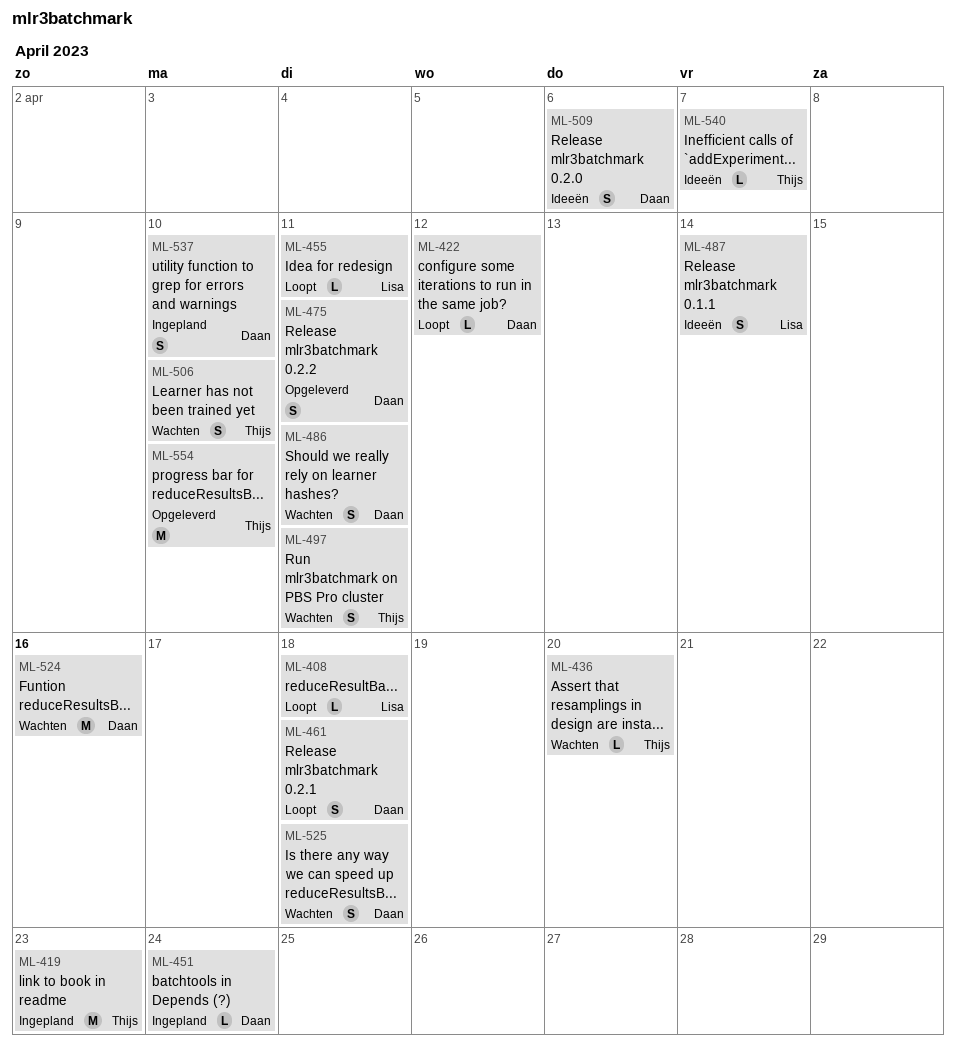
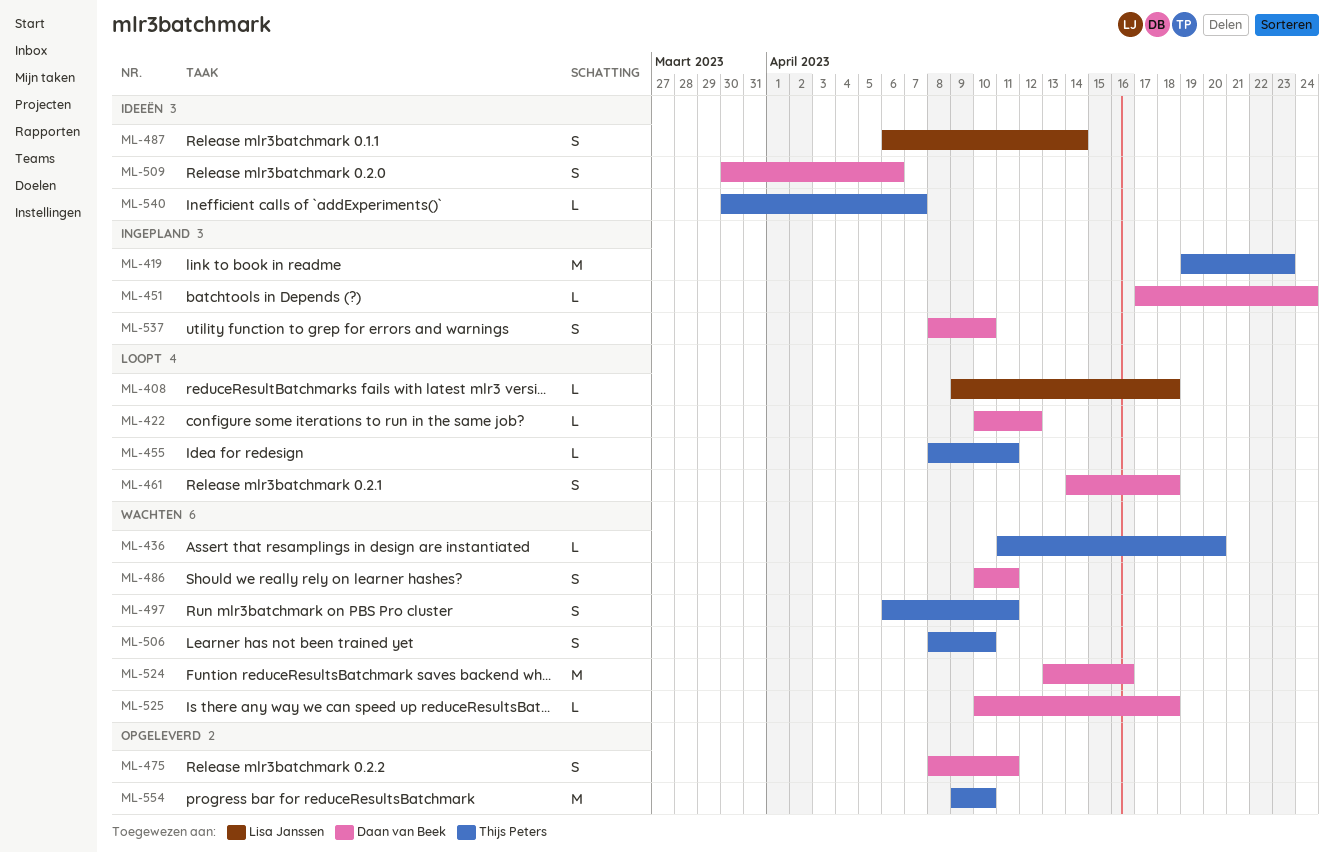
ML-455, owner: Lisa Janssen -> Thijs Peters
ML-525, estimate: S -> L

